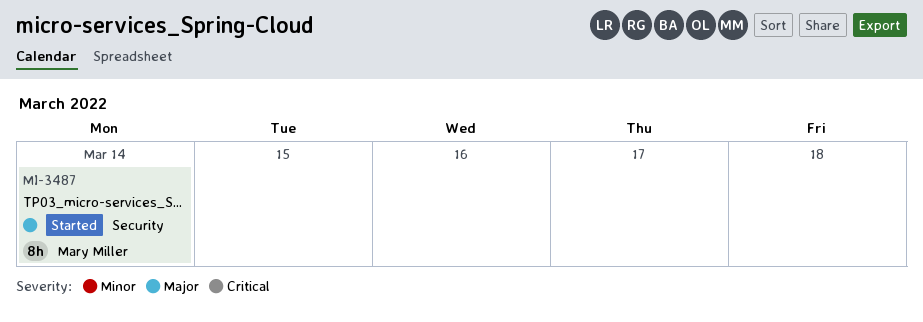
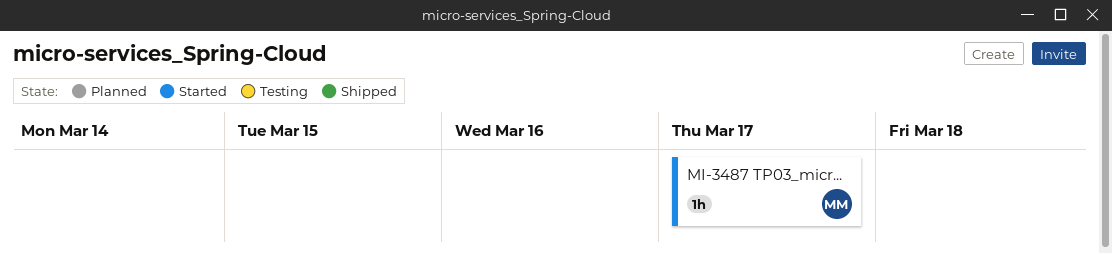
MI-3487, estimate: 8h -> 1h
MI-3487, due: Mar 14 -> Mar 17

